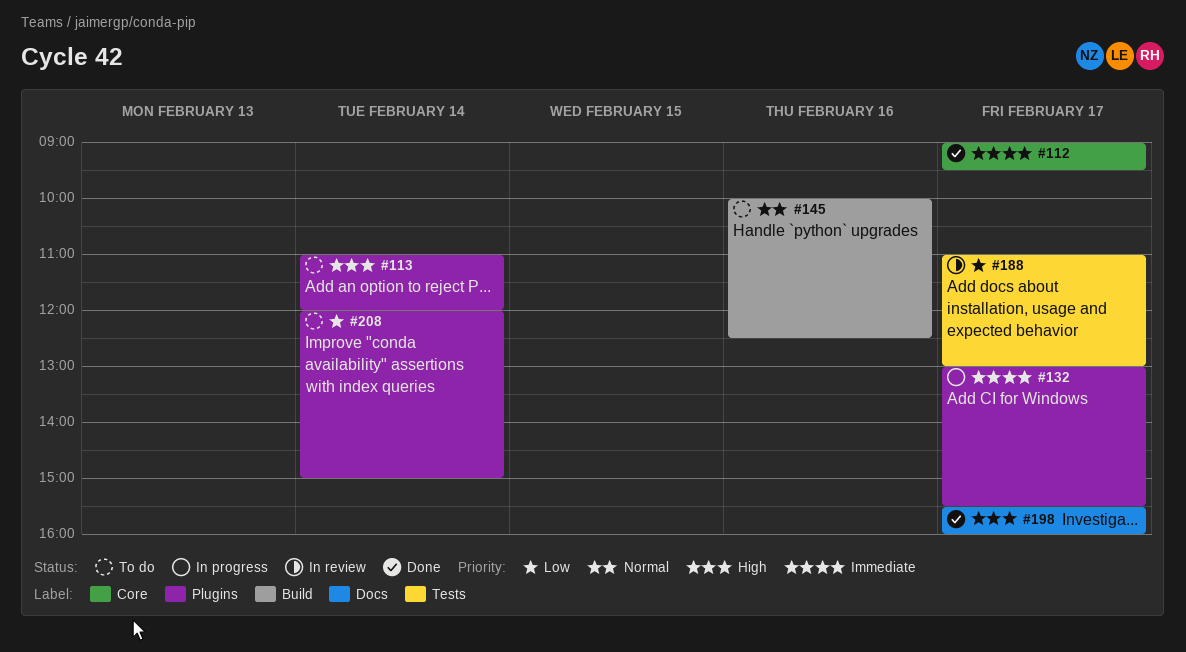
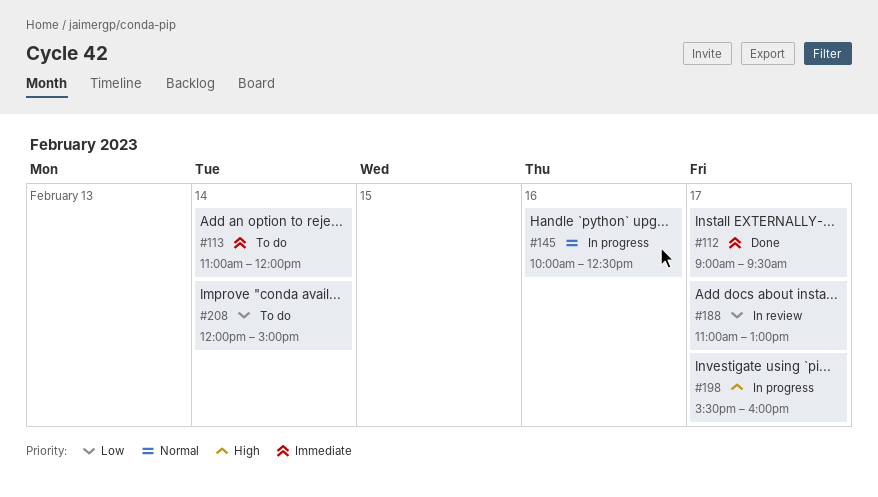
#113, priority: High -> Immediate
#132: present -> none
#145, status: To do -> In progress
#198, status: Done -> In progress

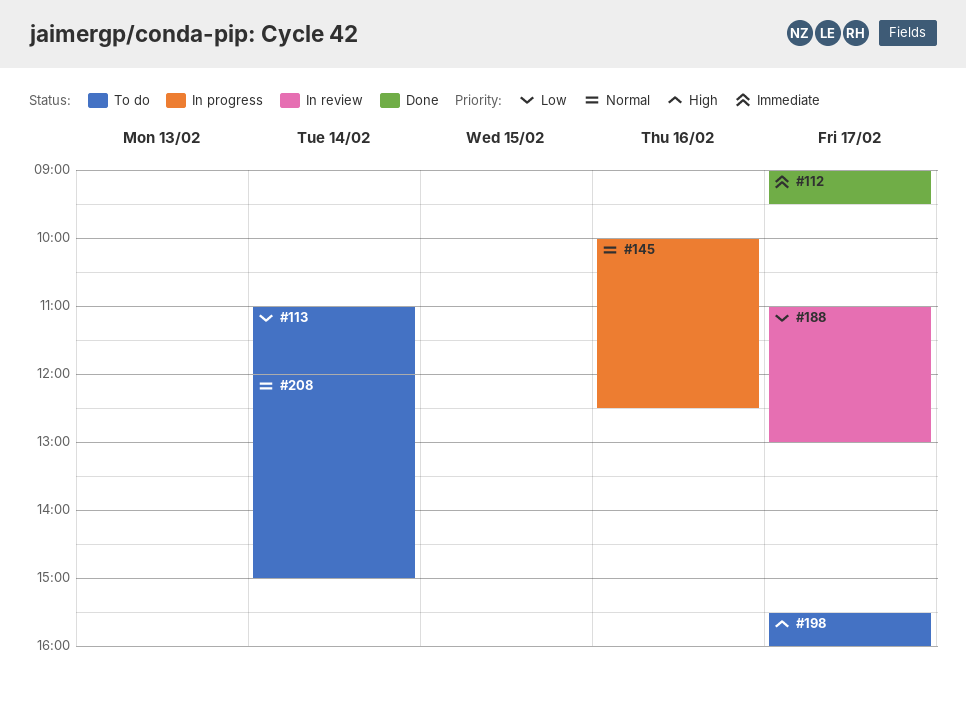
#113, priority: Immediate -> Low
#198, status: In progress -> To do
#208, priority: Low -> Normal

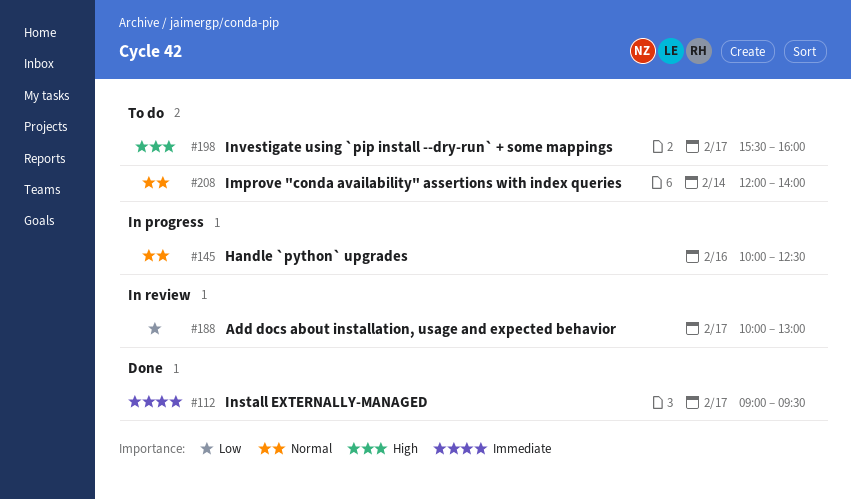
#113: present -> none
#188, begins: 11:00 -> 10:00
#208, ends: 15:00 -> 14:00

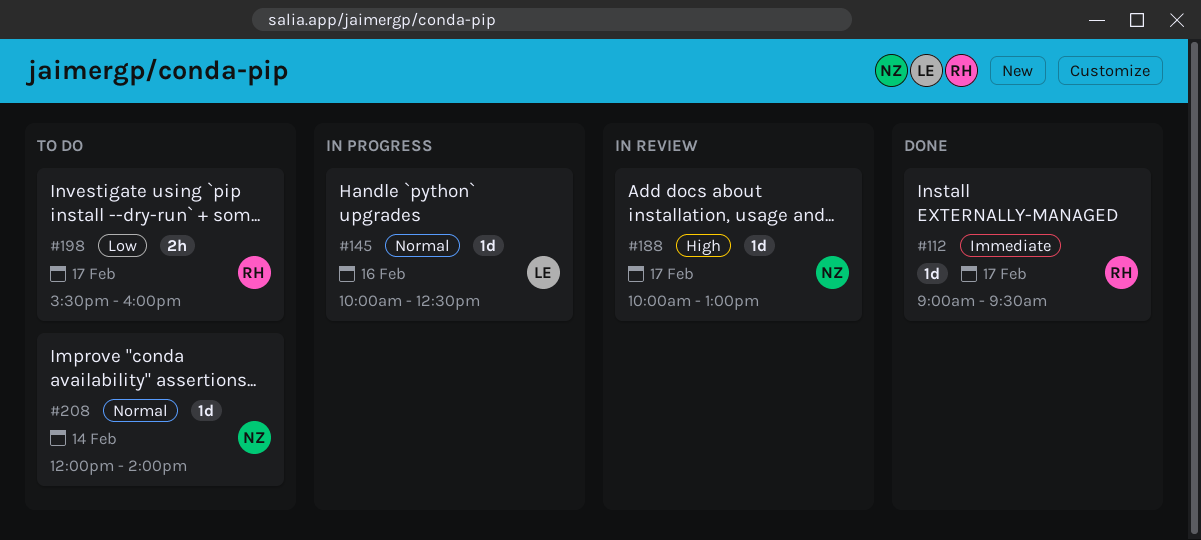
#188, priority: Low -> High
#198, priority: High -> Low

